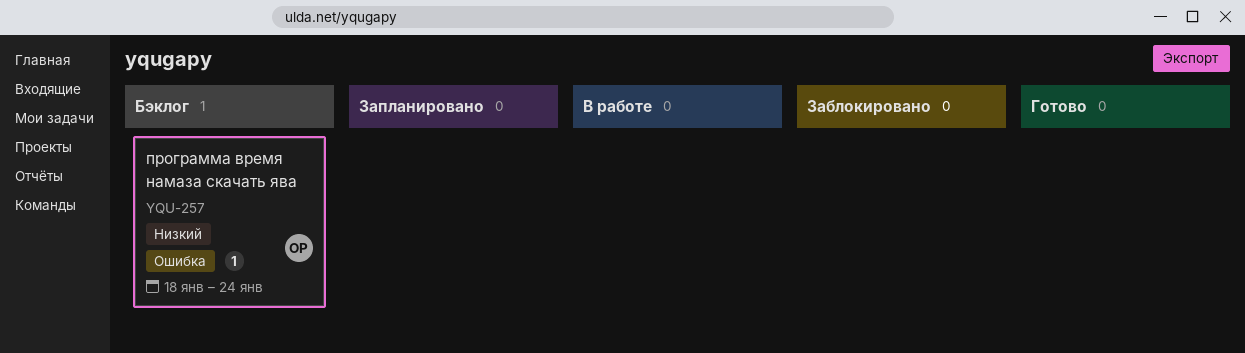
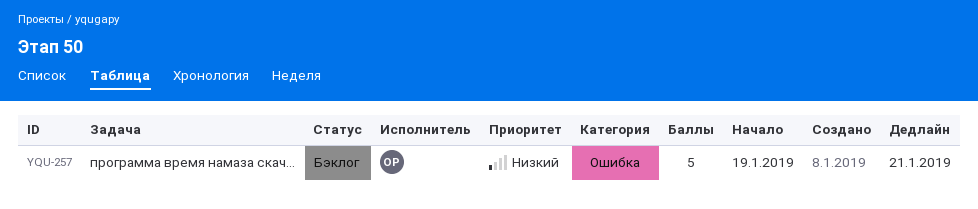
YQU-257, estimate: 1 -> 5
YQU-257, start: Jan 18 -> Jan 19
YQU-257, due: Jan 24 -> Jan 21

